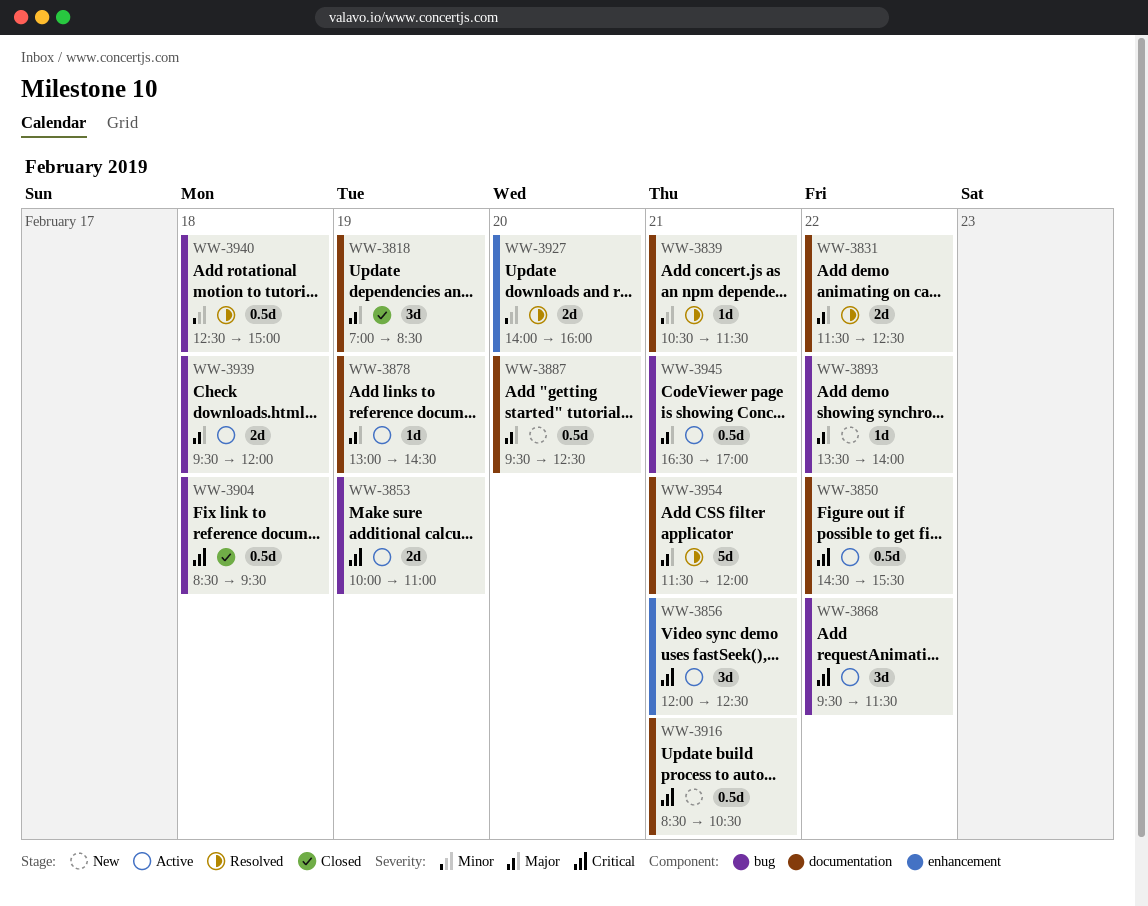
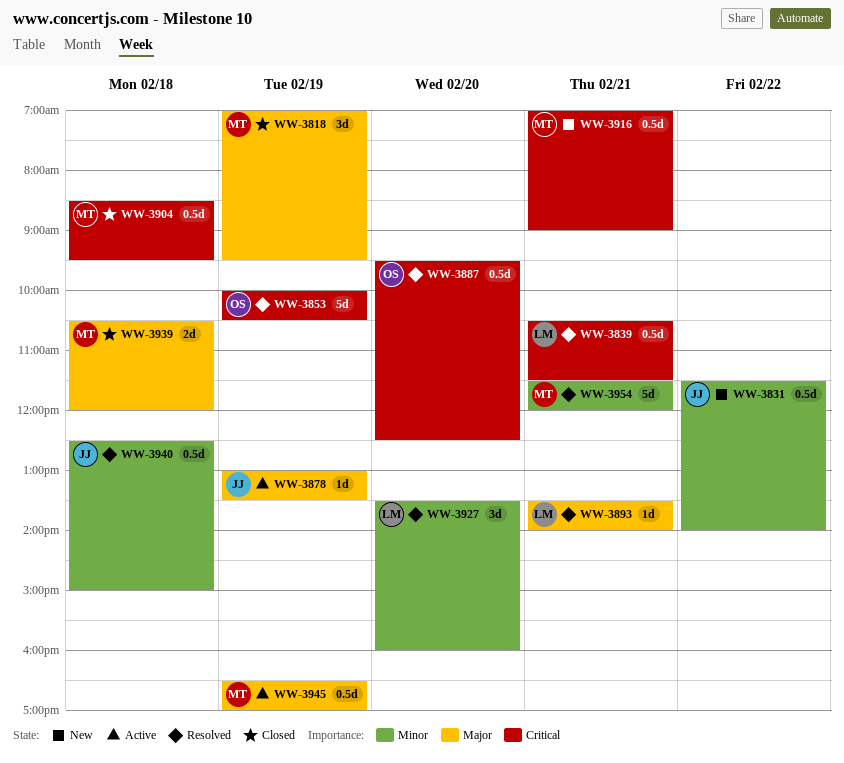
WW-3818, ends: 08:30 -> 09:30
WW-3831, status: Resolved -> New
WW-3831, priority: Major -> Minor
WW-3831, estimate: 2d -> 0.5d
WW-3831, ends: 12:30 -> 14:00
WW-3839, priority: Minor -> Critical
WW-3839, estimate: 1d -> 0.5d
WW-3850: present -> none
WW-3853, status: Active -> Resolved
WW-3853, estimate: 2d -> 5d
WW-3853, ends: 11:00 -> 10:30
WW-3856: present -> none
WW-3868: present -> none
WW-3878, ends: 14:30 -> 13:30
WW-3887, status: New -> Resolved
WW-3887, priority: Major -> Critical
WW-3893, status: New -> Resolved
WW-3893, day: Feb 22 -> Feb 21
WW-3916, begins: 08:30 -> 07:00
WW-3916, ends: 10:30 -> 09:00
WW-3927, estimate: 2d -> 3d
WW-3927, begins: 14:00 -> 13:30
WW-3939, status: Active -> Closed
WW-3939, begins: 09:30 -> 10:30
WW-3945, day: Feb 21 -> Feb 19
WW-3954, priority: Major -> Minor

